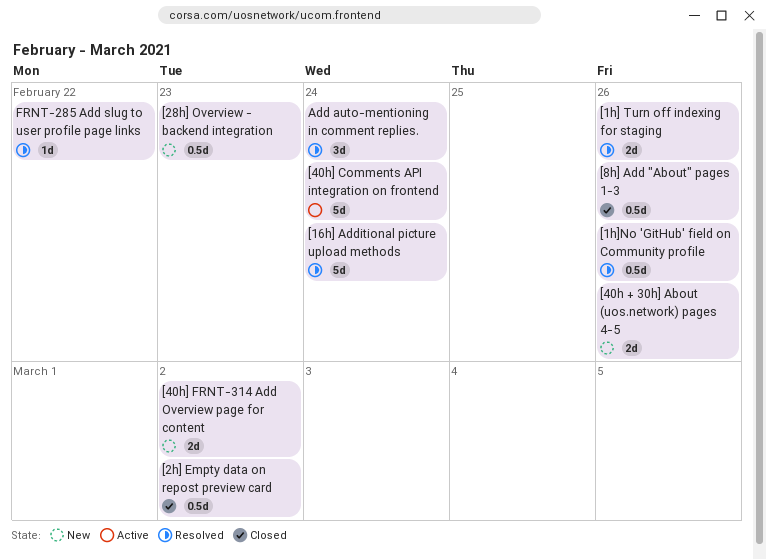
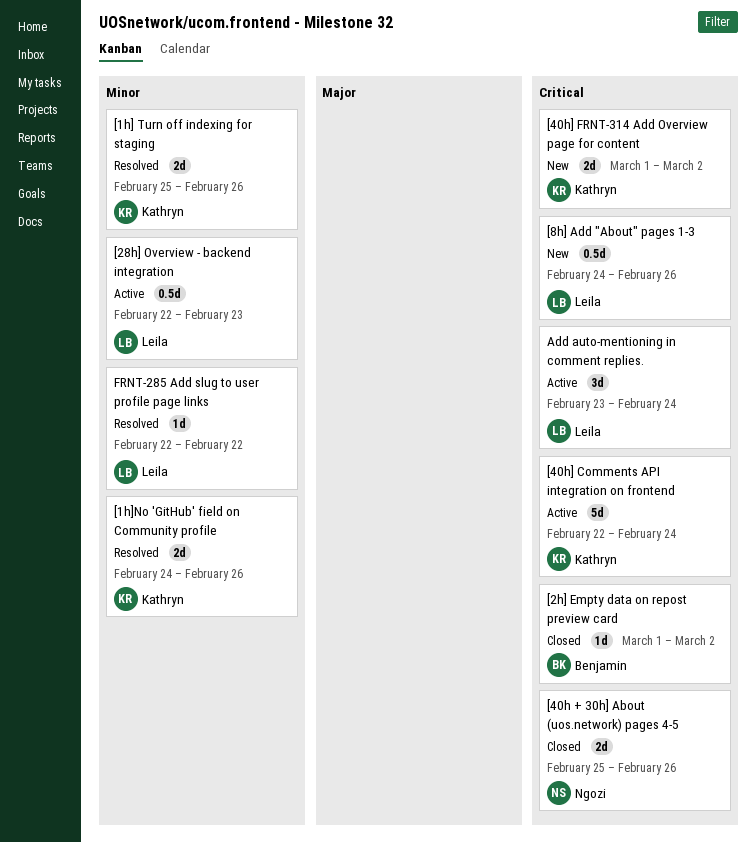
[16h] Additional picture upload methods: present -> none
[1h]No 'GitHub' field on Community profile, estimate: 0.5d -> 2d
[28h] Overview - backend integration, status: New -> Active
[2h] Empty data on repost preview card, estimate: 0.5d -> 1d
[40h + 30h] About (uos.network) pages 4-5, status: New -> Closed
[8h] Add "About" pages 1-3, status: Closed -> New
Add auto-mentioning in comment replies., status: Resolved -> Active

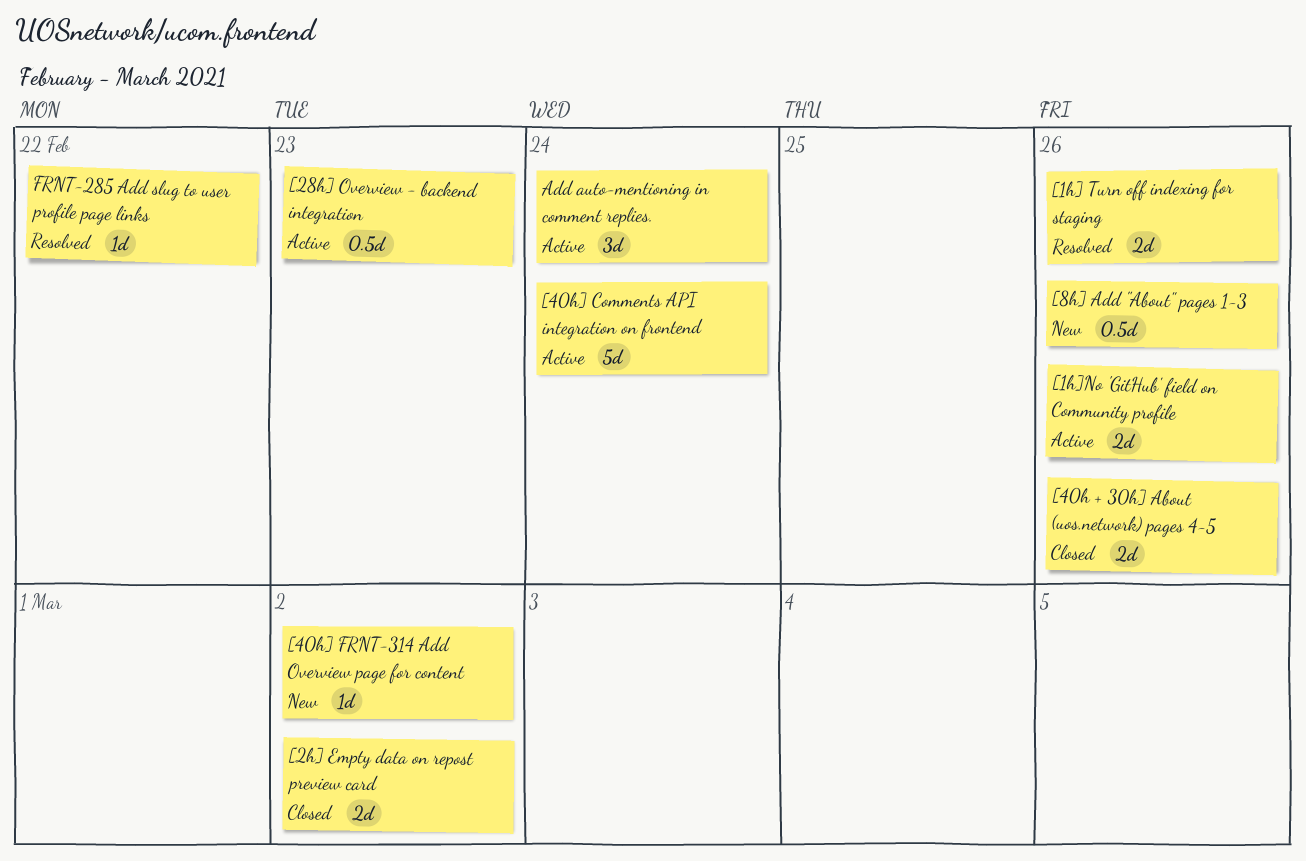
[1h]No 'GitHub' field on Community profile, status: Resolved -> Active
[2h] Empty data on repost preview card, estimate: 1d -> 2d
[40h] FRNT-314 Add Overview page for content, estimate: 2d -> 1d

